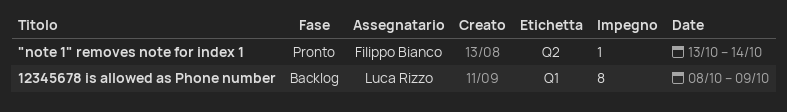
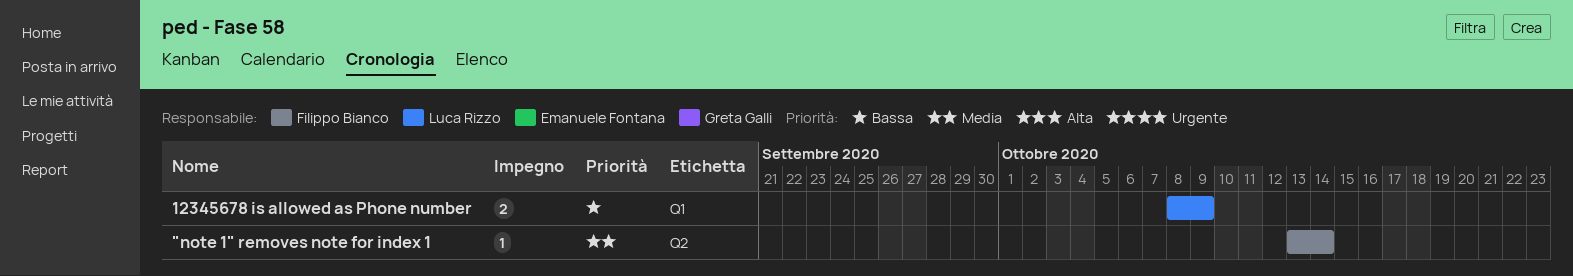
12345678 is allowed as Phone number, estimate: 8 -> 2

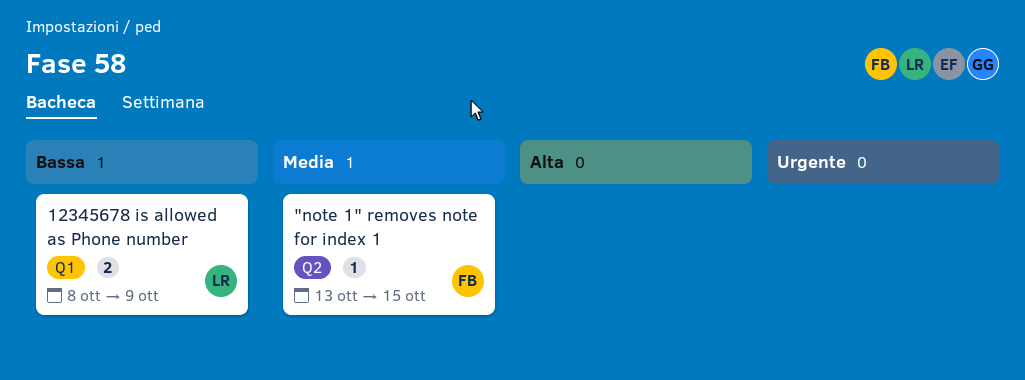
"note 1" removes note for index 1, due: Oct 14 -> Oct 15

